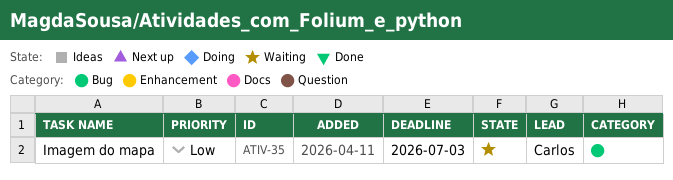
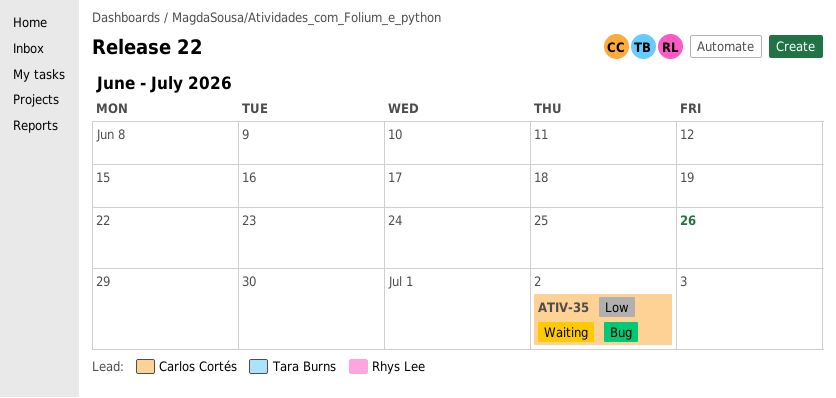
ATIV-35, due: Jul 3 -> Jul 2

